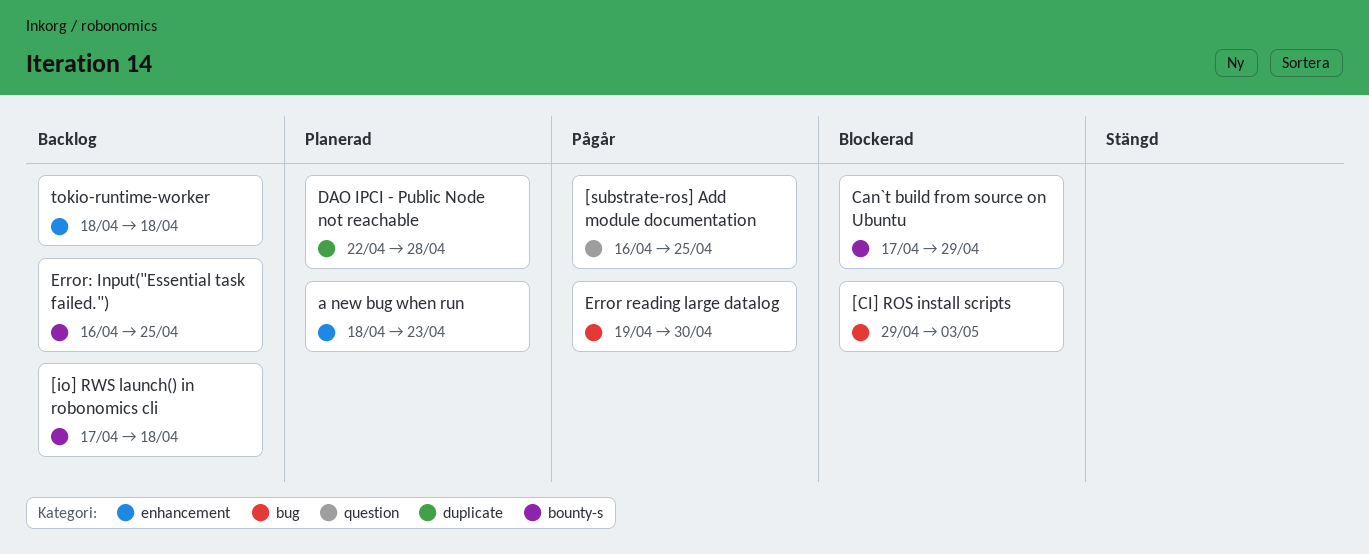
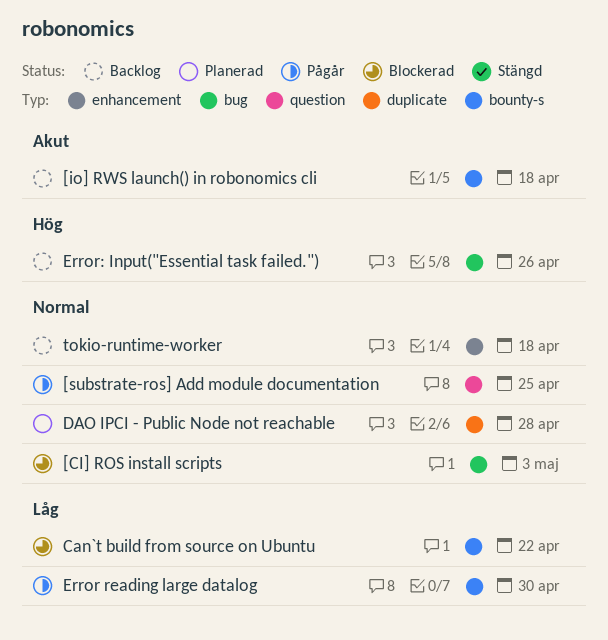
a new bug when run: present -> none
Can`t build from source on Ubuntu, due: Apr 29 -> Apr 22
Error reading large datalog, label: bug -> bounty-s
Error: Input("Essential task failed."), label: bounty-s -> bug
Error: Input("Essential task failed."), due: Apr 25 -> Apr 26

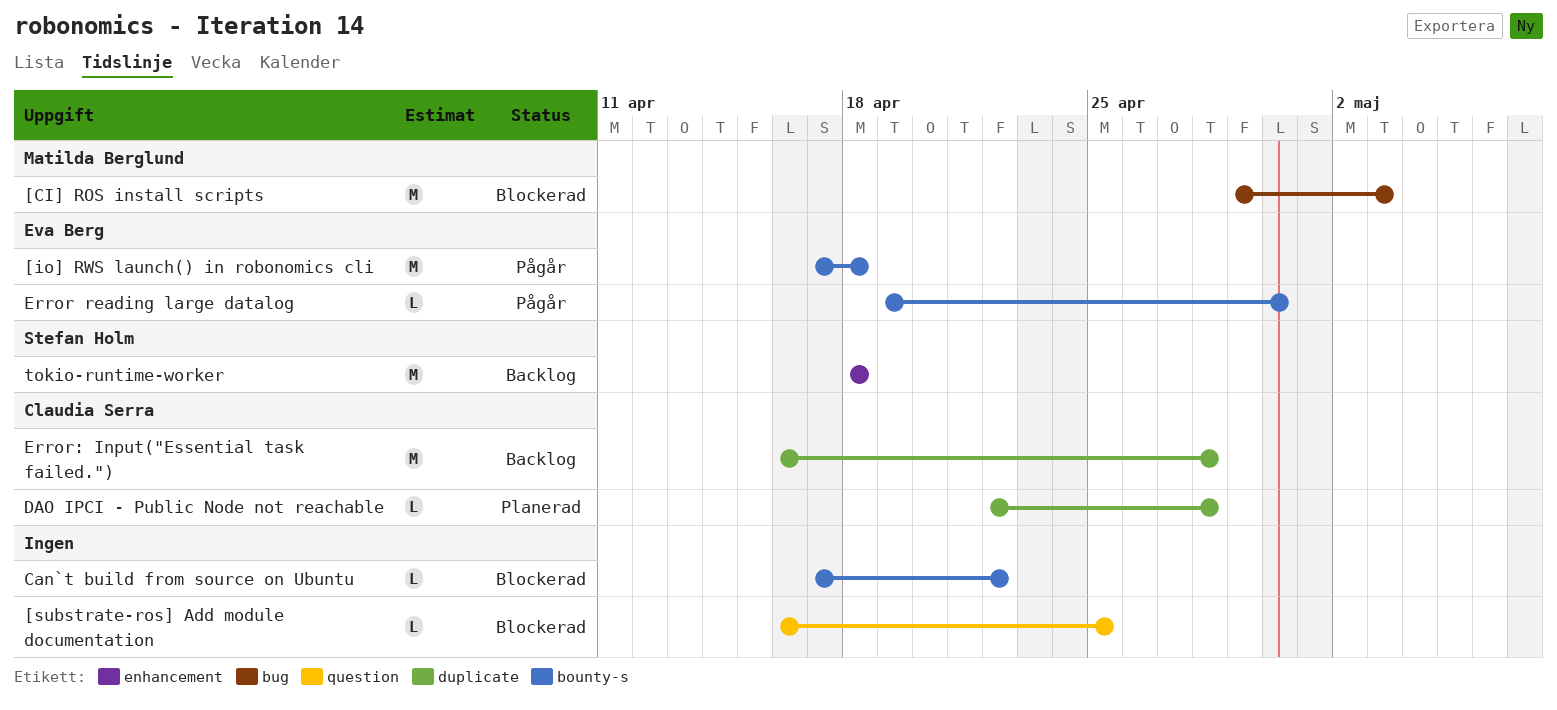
[io] RWS launch() in robonomics cli, status: Backlog -> Pågår
[substrate-ros] Add module documentation, status: Pågår -> Blockerad
Error: Input("Essential task failed."), label: bug -> duplicate
Error: Input("Essential task failed."), due: Apr 26 -> Apr 28

